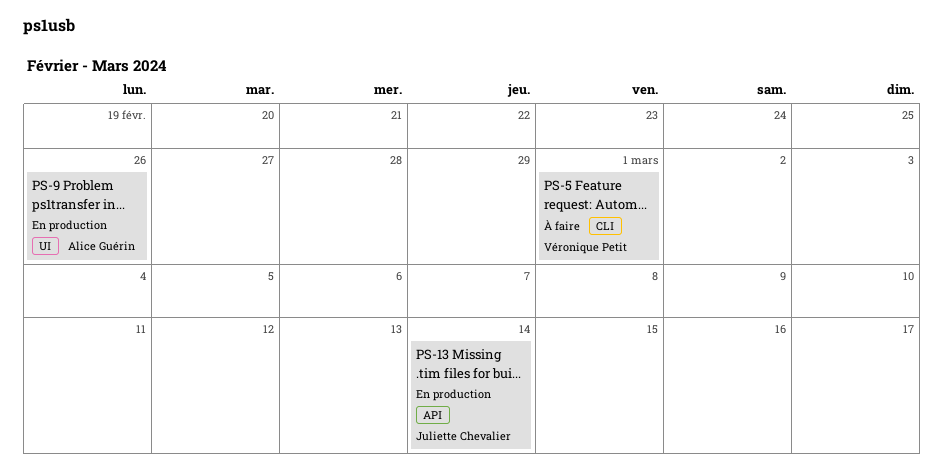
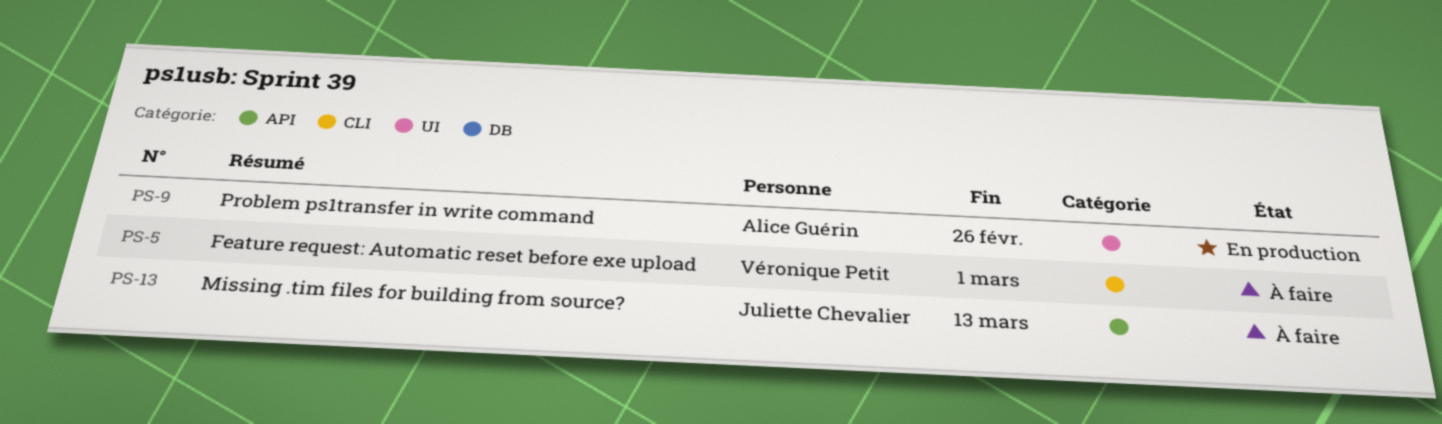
PS-13, status: En production -> À faire
PS-13, due: Mar 14 -> Mar 13

